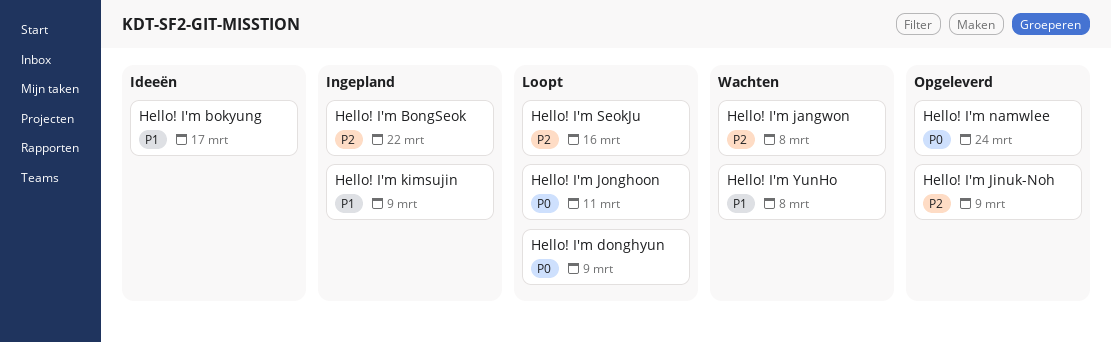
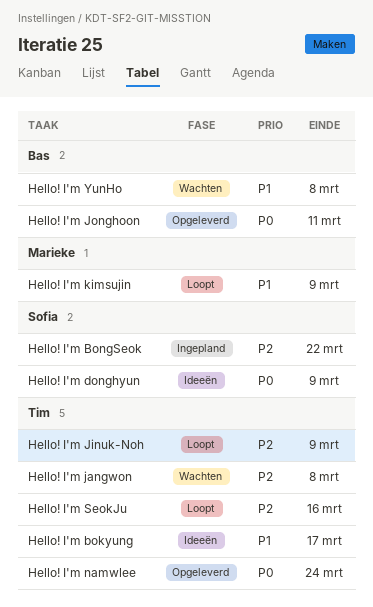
Hello! I'm donghyun, status: Loopt -> Ideeën
Hello! I'm Jinuk-Noh, status: Opgeleverd -> Loopt
Hello! I'm Jonghoon, status: Loopt -> Opgeleverd
Hello! I'm kimsujin, status: Ingepland -> Loopt

